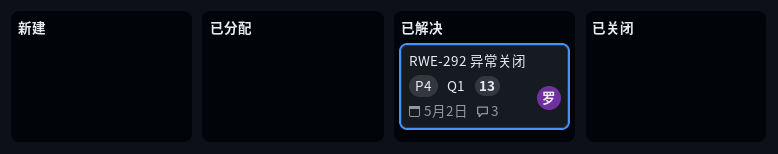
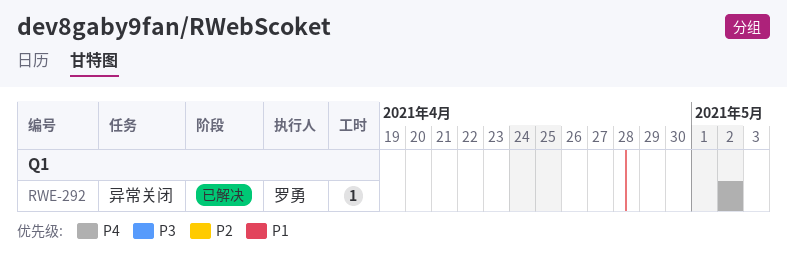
RWE-292, estimate: 13 -> 1

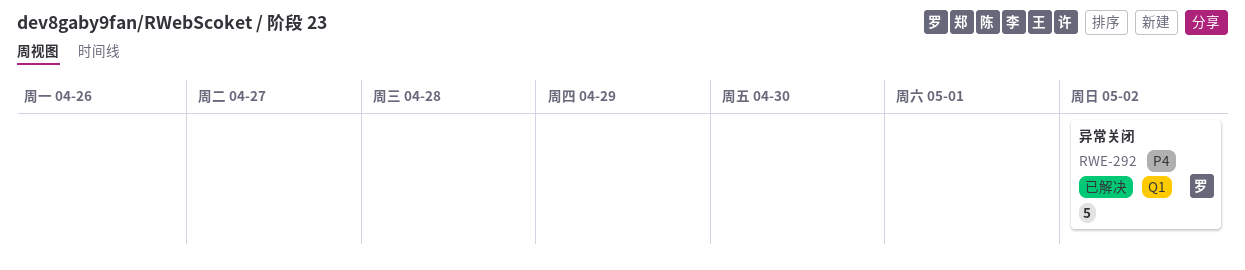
RWE-292, estimate: 1 -> 5

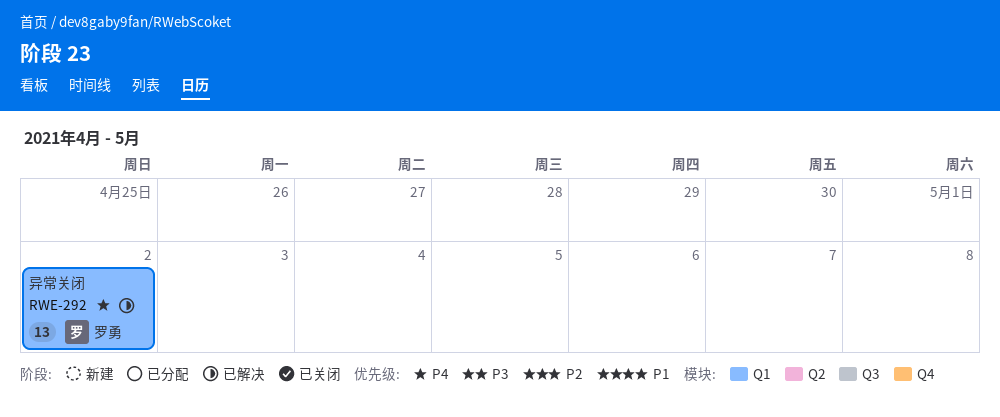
RWE-292, estimate: 5 -> 13

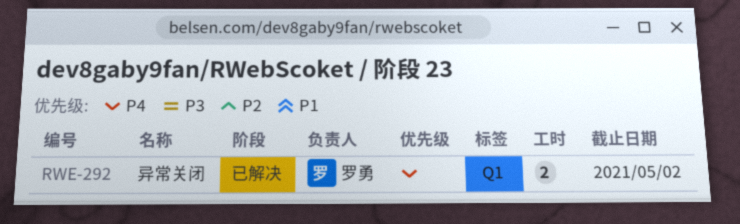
RWE-292, estimate: 13 -> 2

